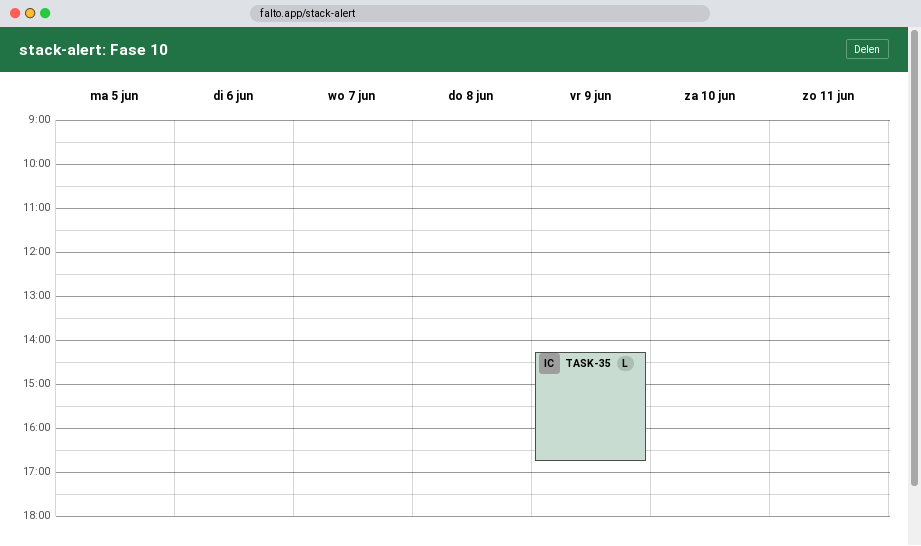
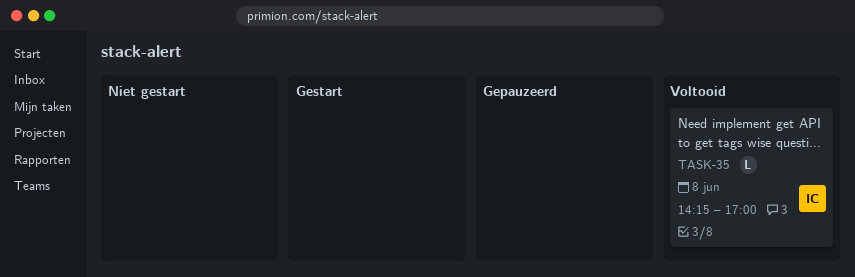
TASK-35, day: Jun 9 -> Jun 8
TASK-35, ends: 16:45 -> 17:00

